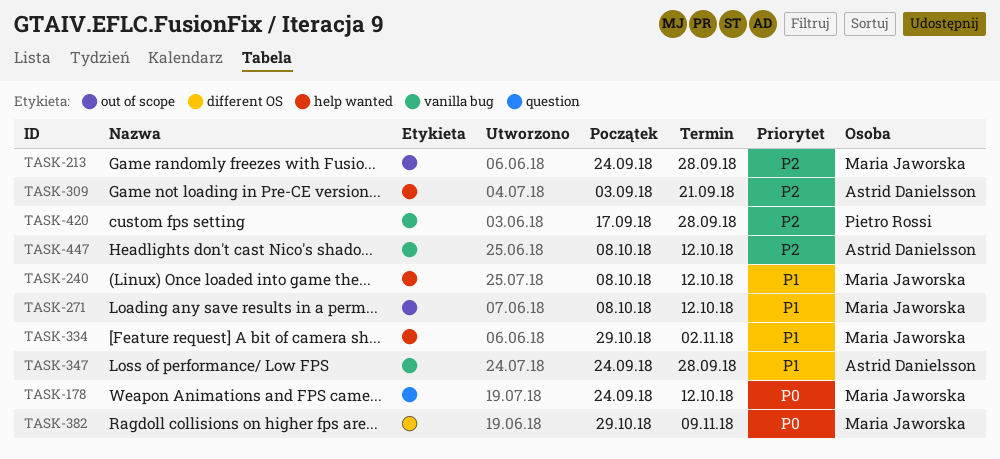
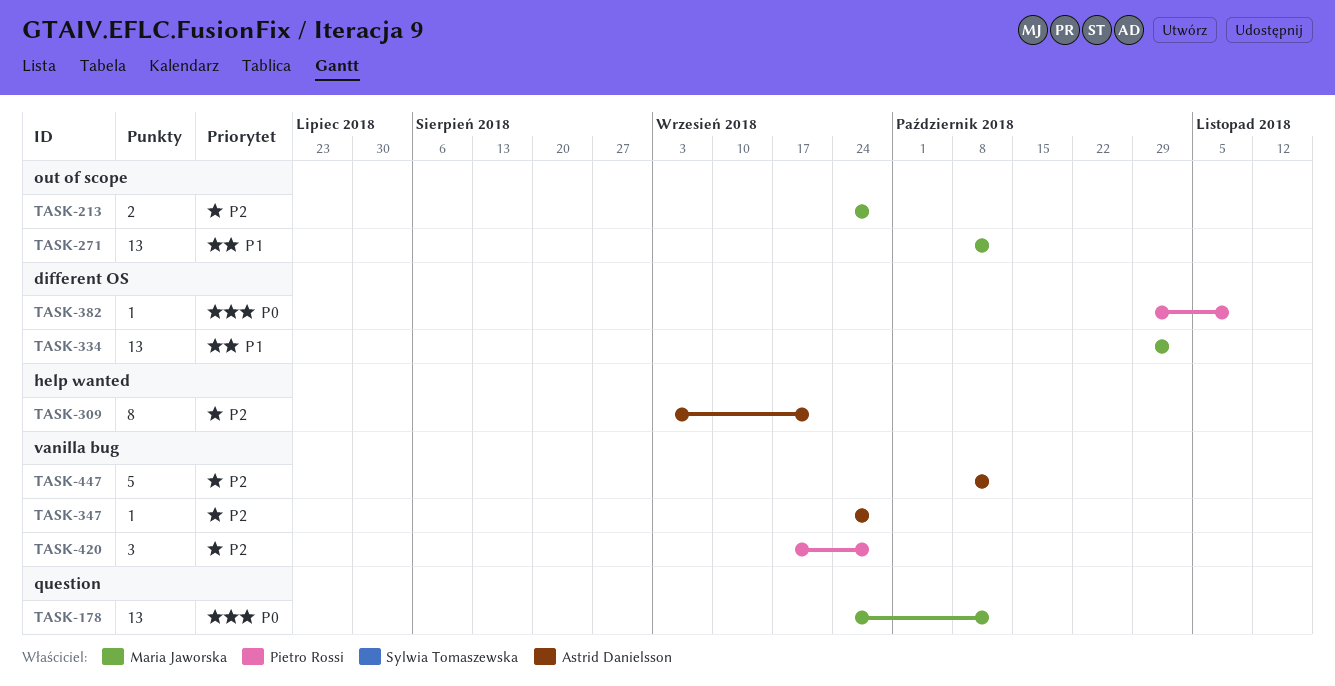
TASK-240: present -> none
TASK-334, label: help wanted -> different OS
TASK-347, priority: P1 -> P2
TASK-382, owner: Maria Jaworska -> Pietro Rossi

